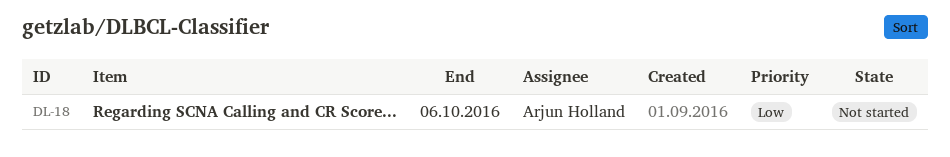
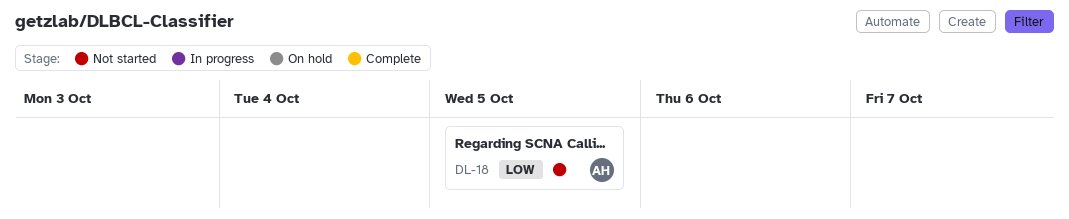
DL-18, due: Oct 6 -> Oct 5

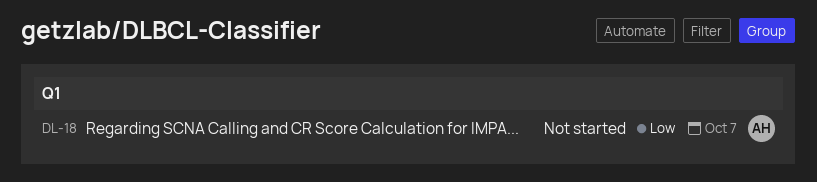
DL-18, due: Oct 5 -> Oct 7

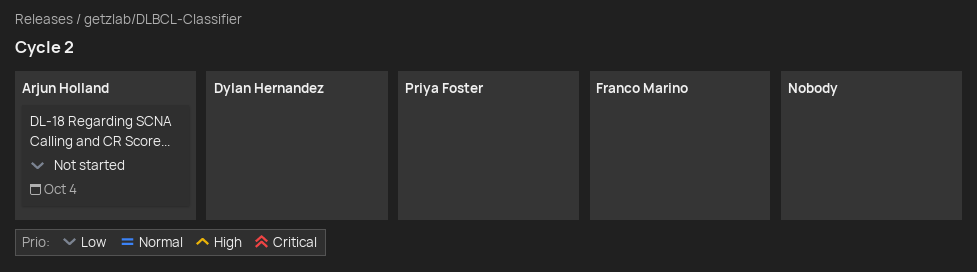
DL-18, due: Oct 7 -> Oct 4

